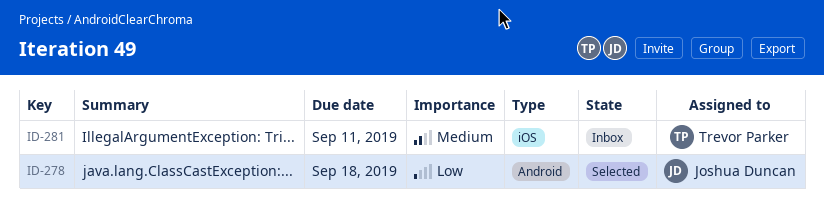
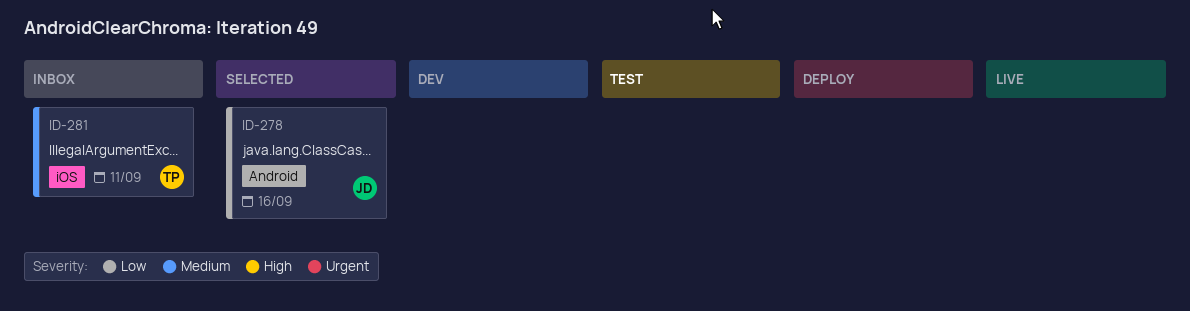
ID-278, due: Sep 18 -> Sep 16

